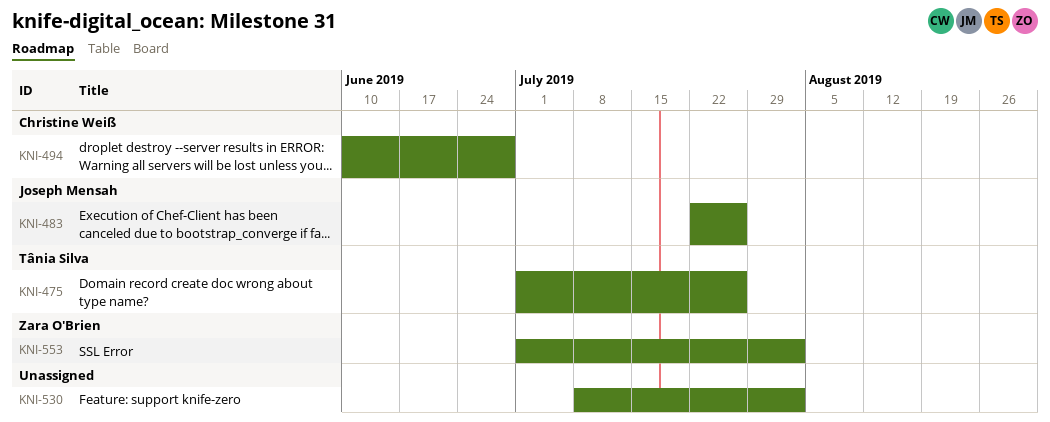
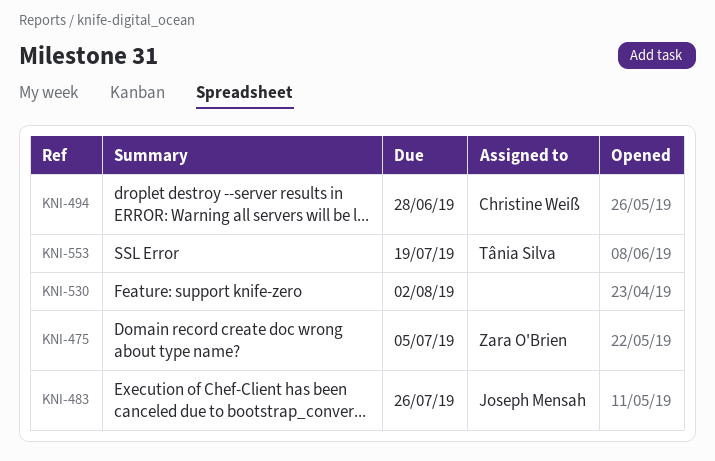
KNI-475, owner: Tânia Silva -> Zara O'Brien
KNI-475, due: Jul 26 -> Jul 5
KNI-553, owner: Zara O'Brien -> Tânia Silva
KNI-553, due: Aug 2 -> Jul 19

